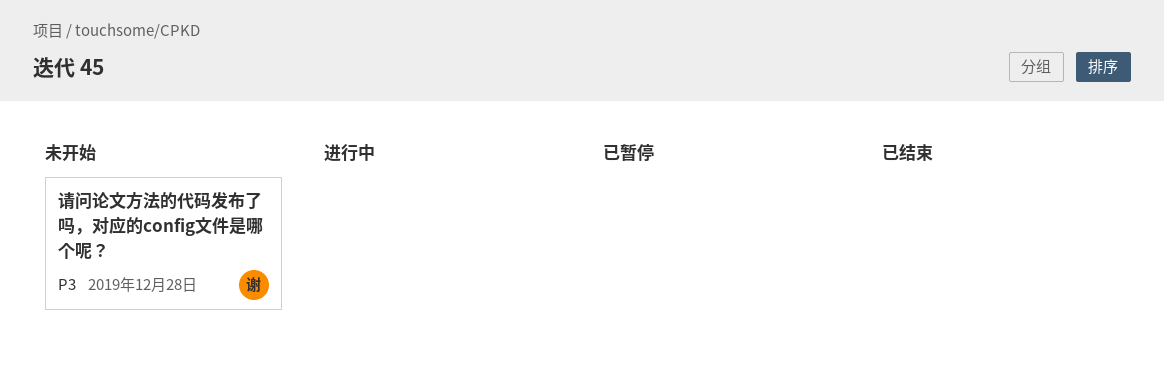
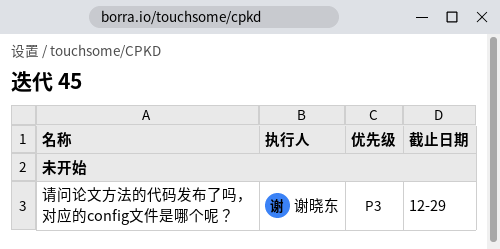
请问论文方法的代码发布了吗，对应的config文件是哪个呢？, due: Dec 28 -> Dec 29

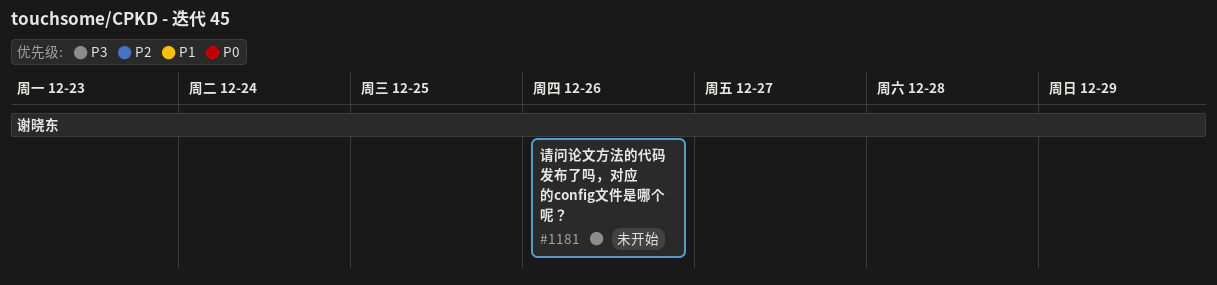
请问论文方法的代码发布了吗，对应的config文件是哪个呢？, due: Dec 29 -> Dec 26

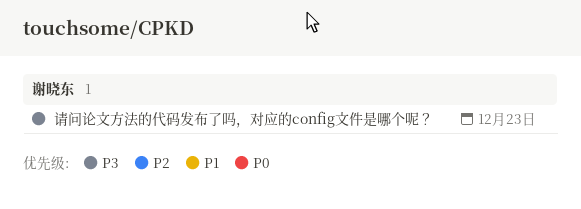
请问论文方法的代码发布了吗，对应的config文件是哪个呢？, due: Dec 26 -> Dec 23

